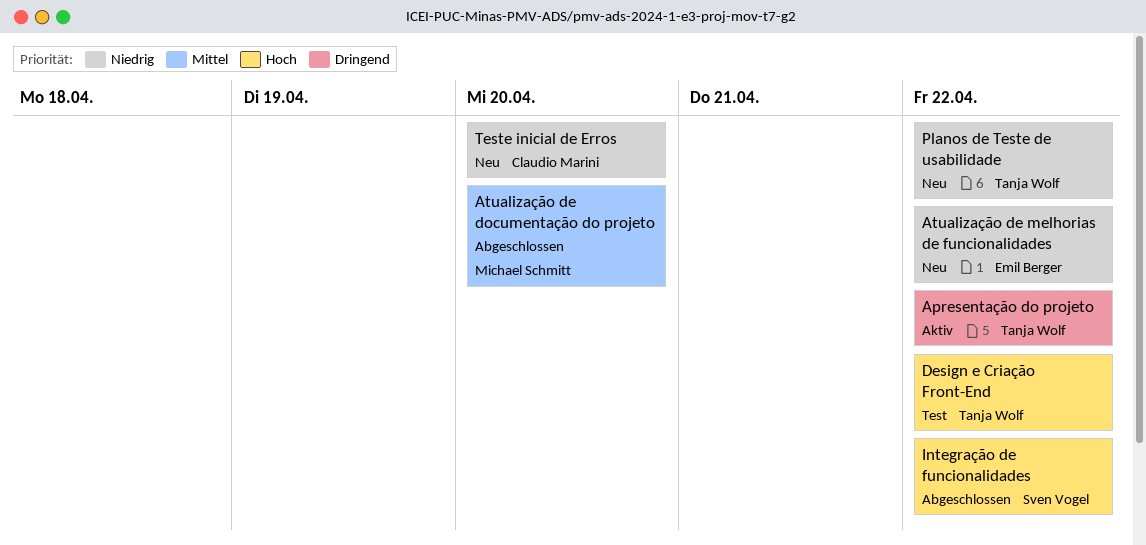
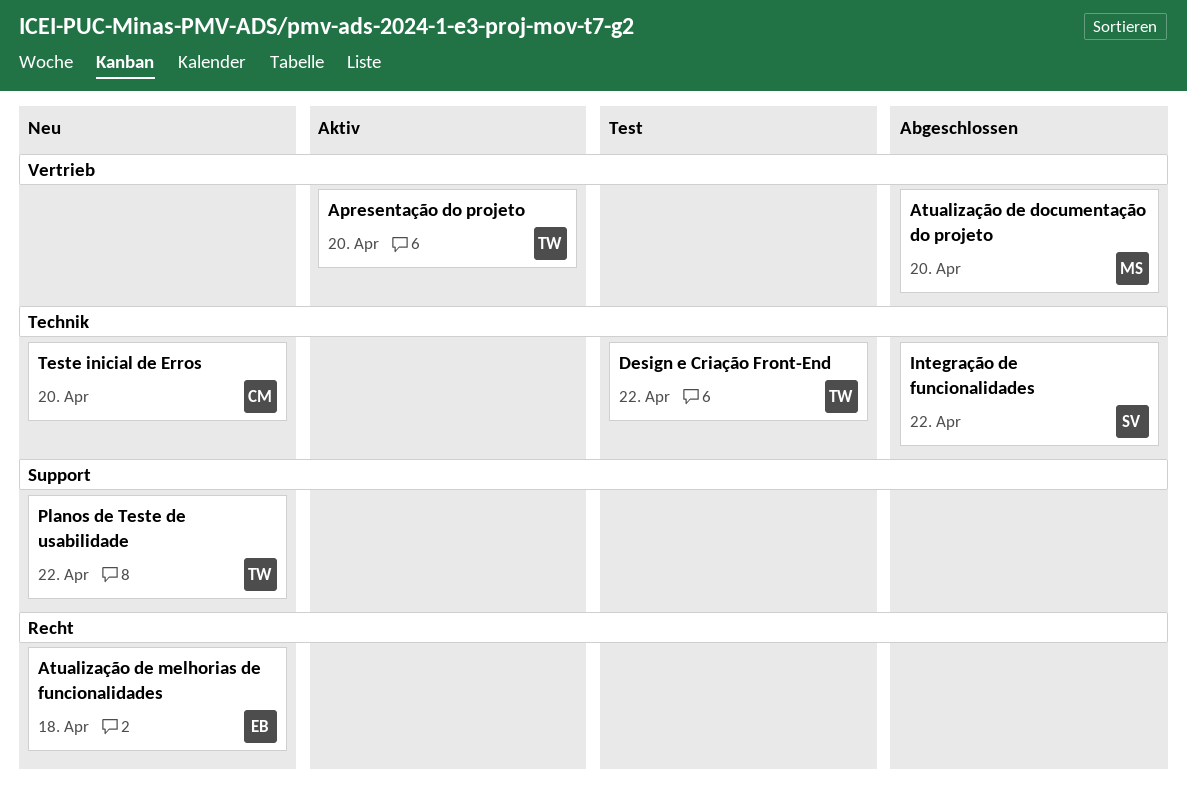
Apresentação do projeto, due: Apr 22 -> Apr 20
Atualização de melhorias de funcionalidades, due: Apr 22 -> Apr 18

